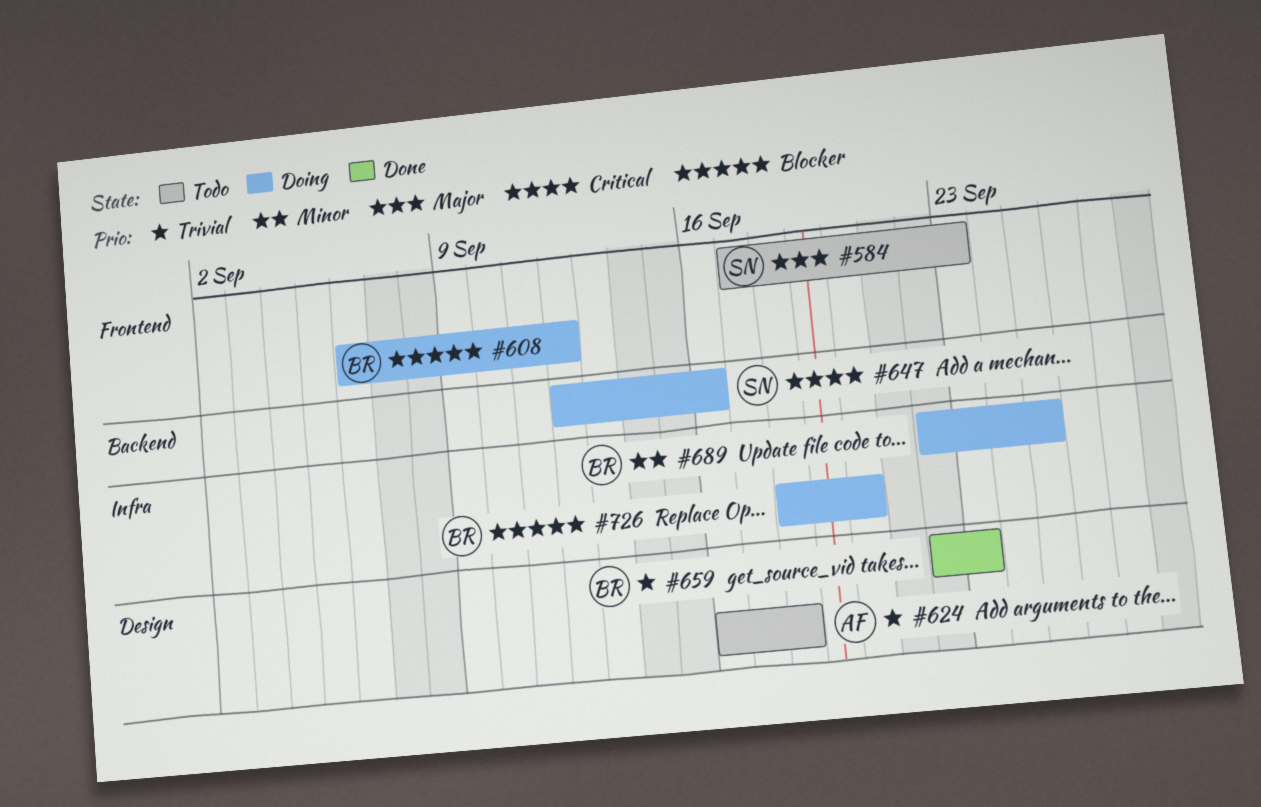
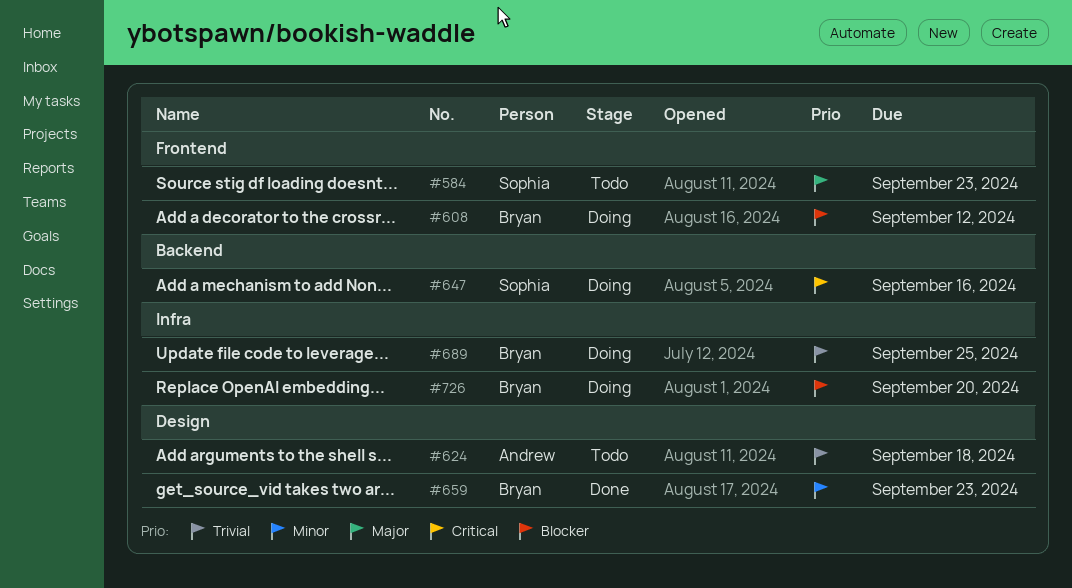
#659, priority: Trivial -> Minor
#689, priority: Minor -> Trivial

